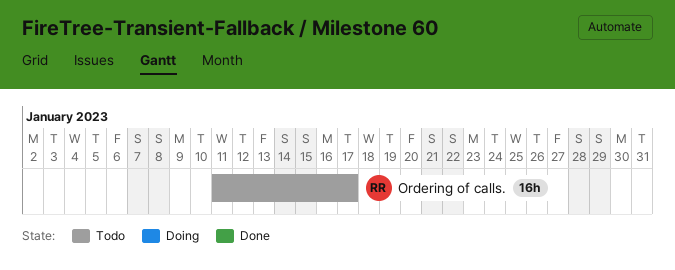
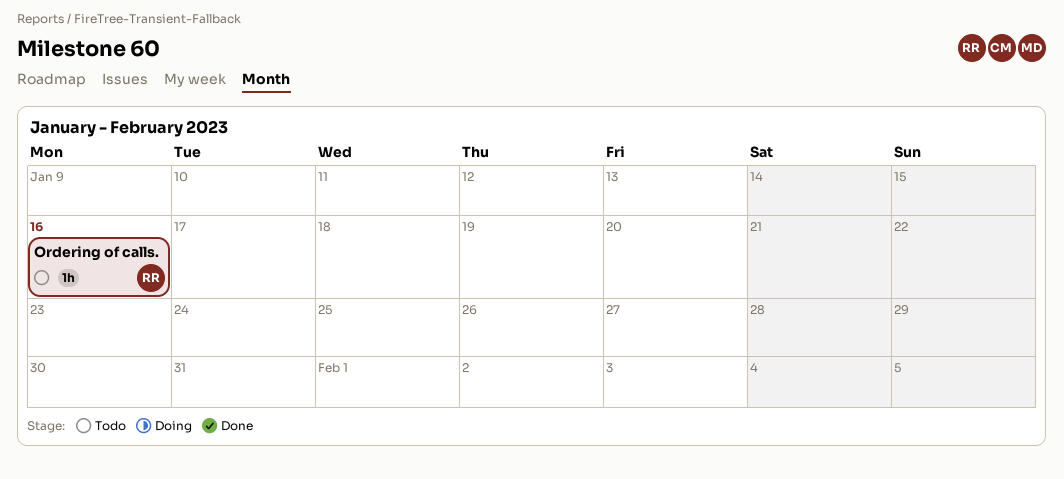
Ordering of calls., estimate: 16h -> 1h
Ordering of calls., due: Jan 17 -> Jan 16

